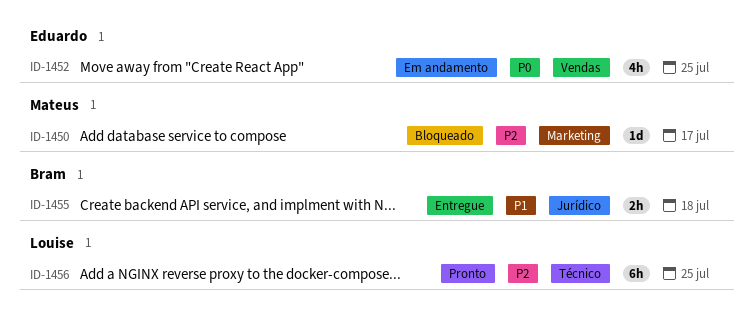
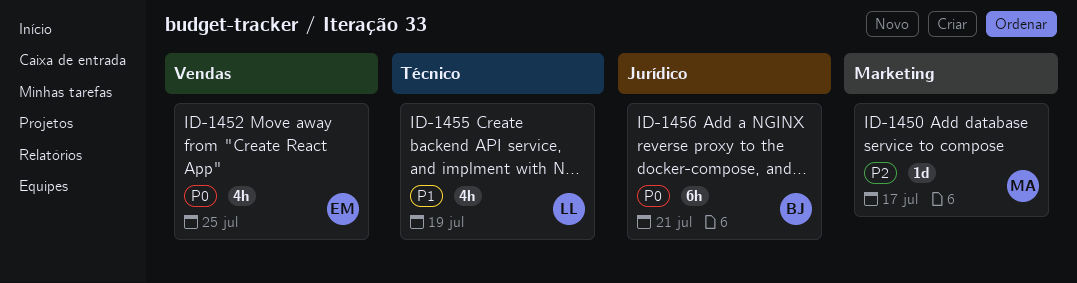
ID-1455, owner: Bram -> Louise
ID-1455, label: Jurídico -> Técnico
ID-1455, estimate: 2h -> 4h
ID-1455, due: Jul 18 -> Jul 19
ID-1456, owner: Louise -> Bram
ID-1456, priority: P2 -> P0
ID-1456, label: Técnico -> Jurídico
ID-1456, due: Jul 25 -> Jul 21

